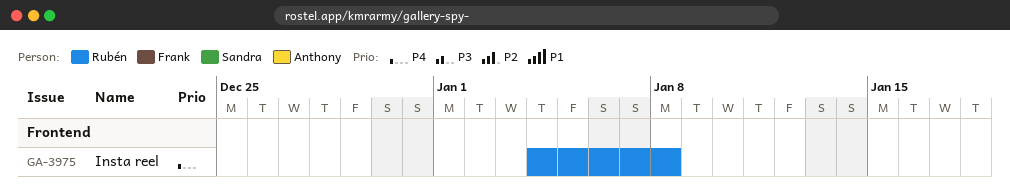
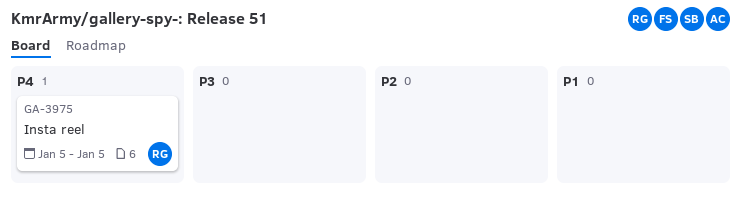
GA-3975, start: Jan 4 -> Jan 5
GA-3975, due: Jan 8 -> Jan 5

